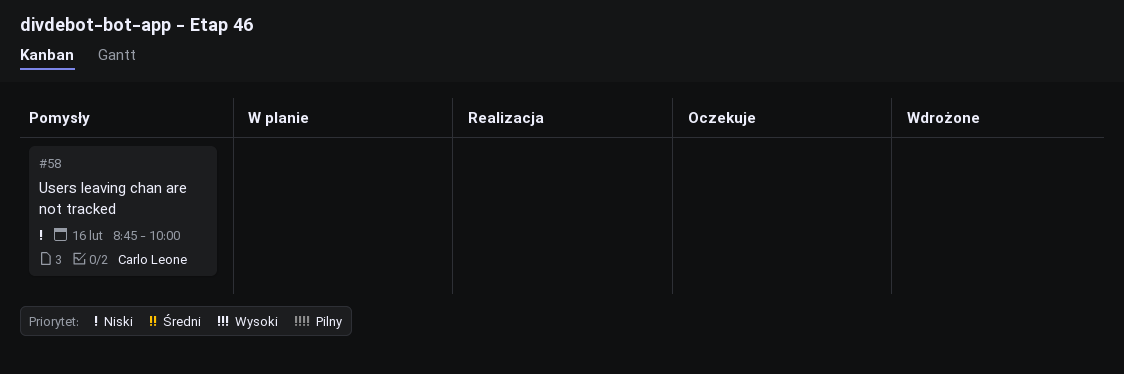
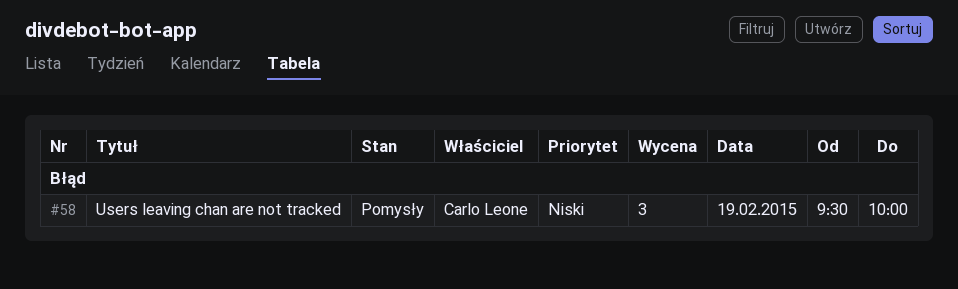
#58, day: Feb 16 -> Feb 19
#58, begins: 08:45 -> 09:30

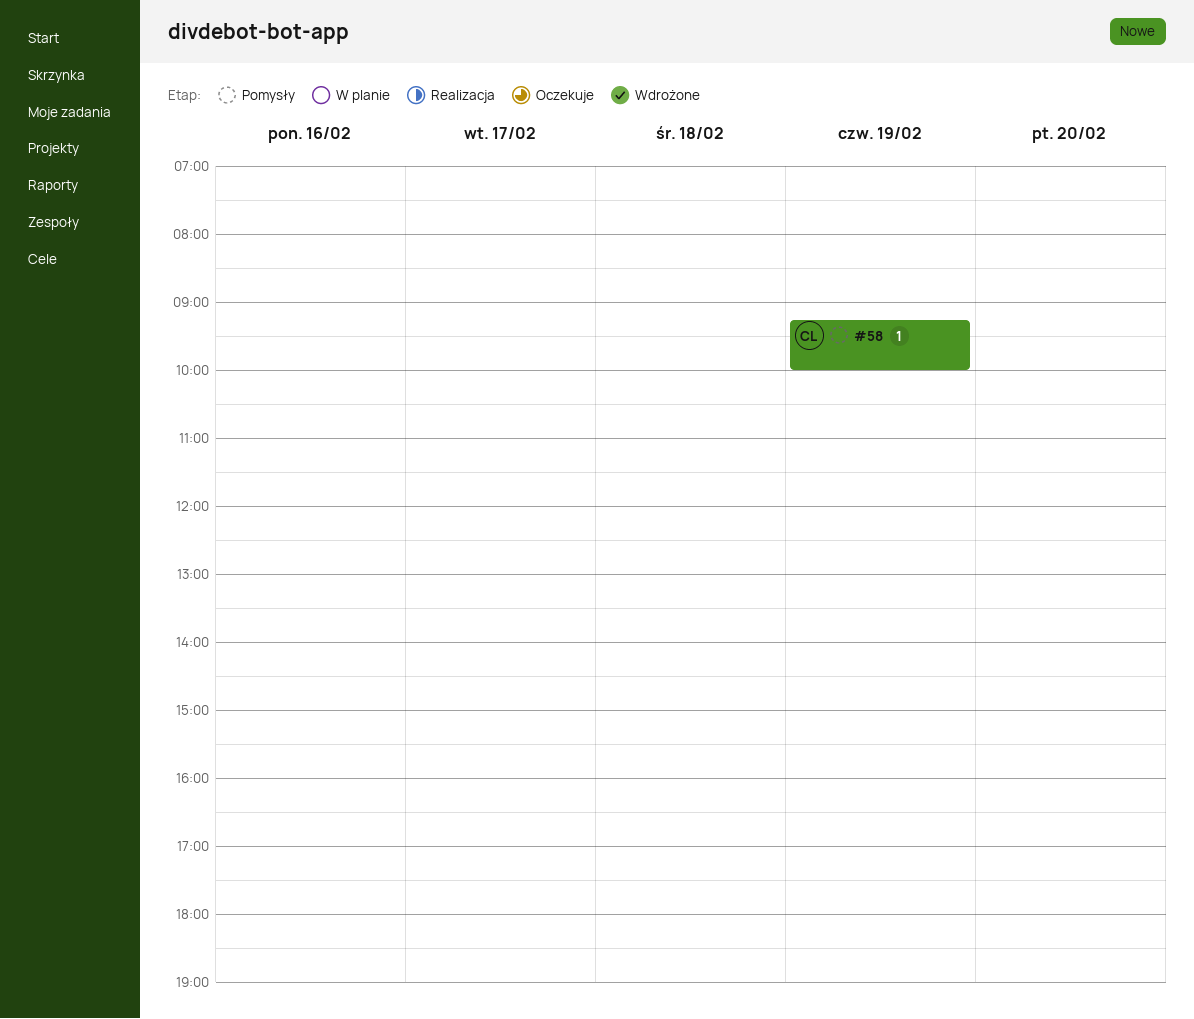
#58, estimate: 3 -> 1
#58, begins: 09:30 -> 09:15

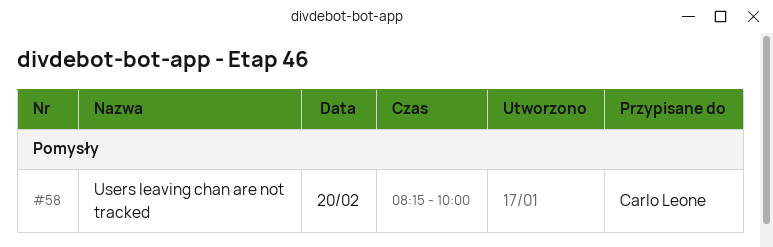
#58, day: Feb 19 -> Feb 20
#58, begins: 09:15 -> 08:15

